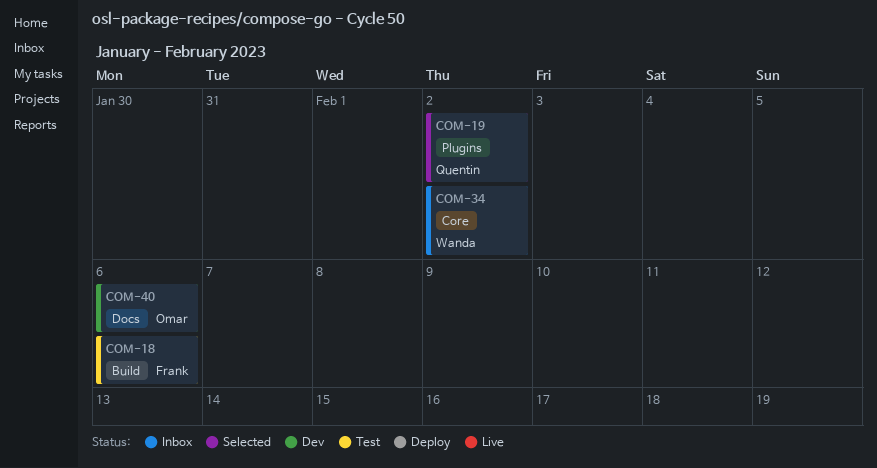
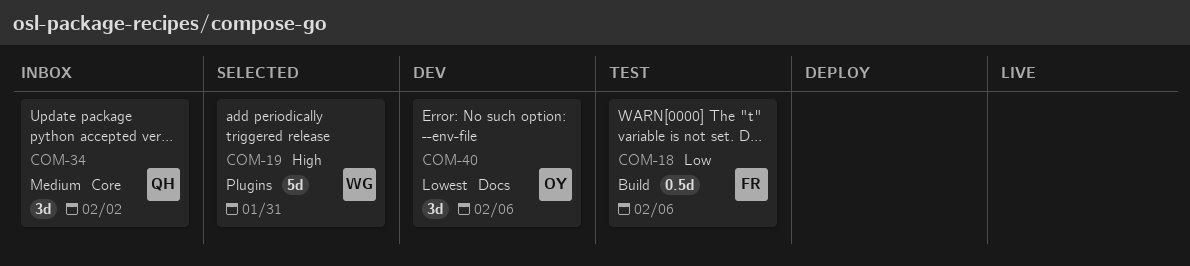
COM-19, owner: Quentin -> Wanda
COM-19, due: Feb 2 -> Jan 31
COM-34, owner: Wanda -> Quentin

